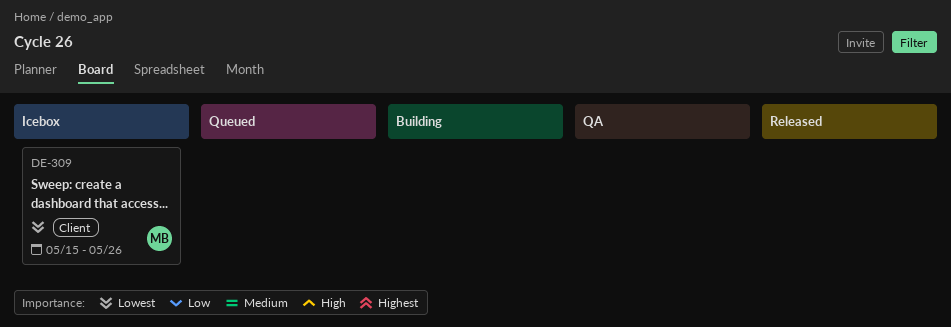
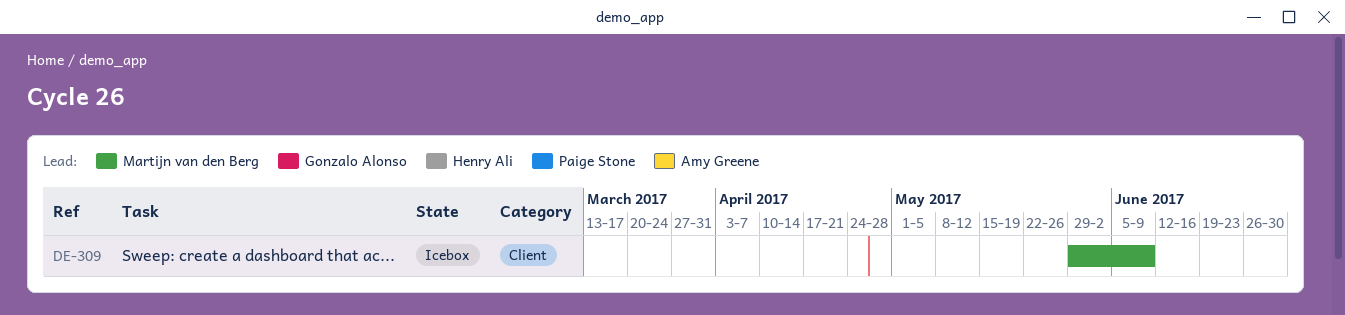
DE-309, start: May 15 -> May 29
DE-309, due: May 26 -> Jun 9

